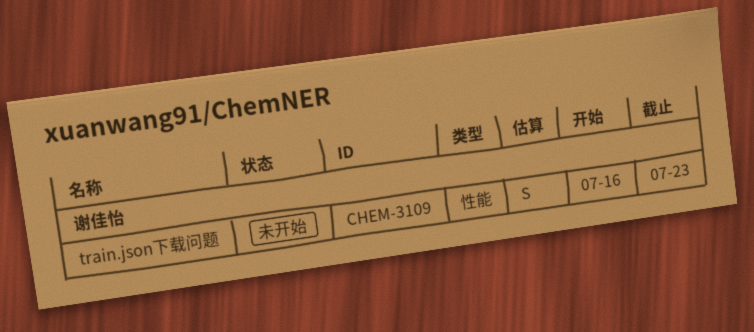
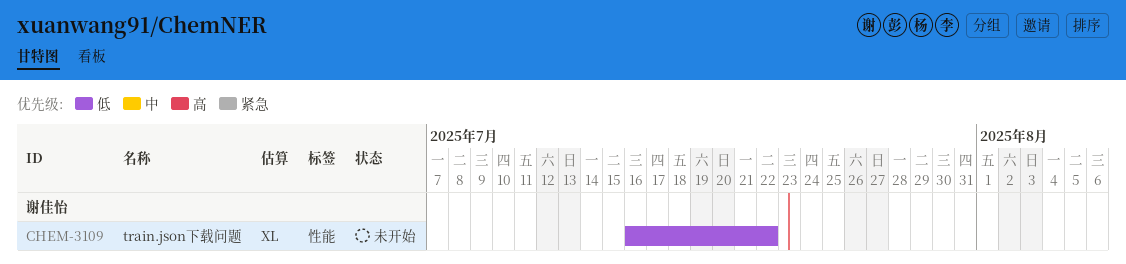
CHEM-3109, estimate: S -> XL
CHEM-3109, due: Jul 23 -> Jul 22

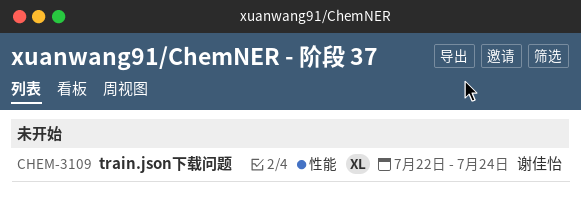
CHEM-3109, start: Jul 16 -> Jul 22
CHEM-3109, due: Jul 22 -> Jul 24

